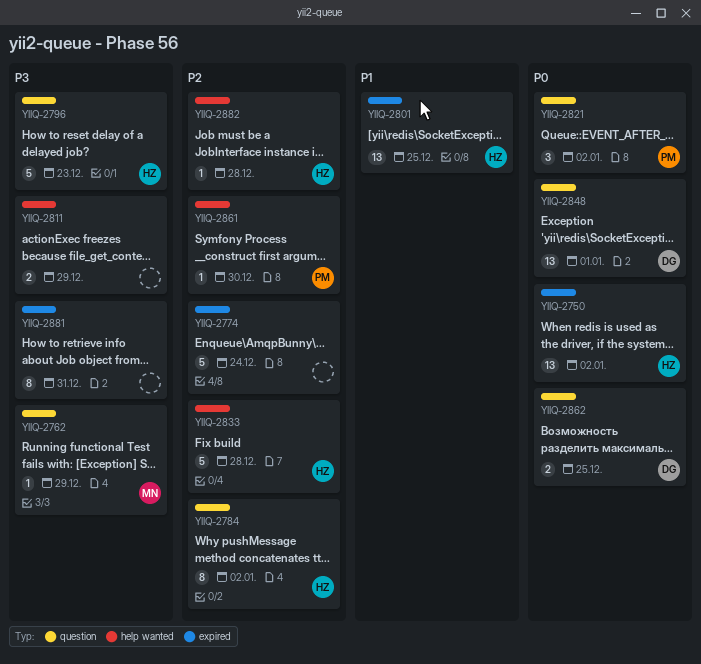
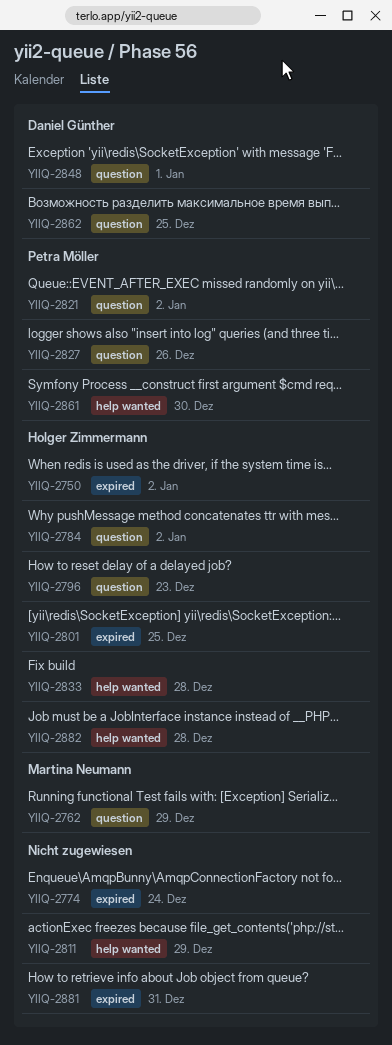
YIIQ-2827: none -> present

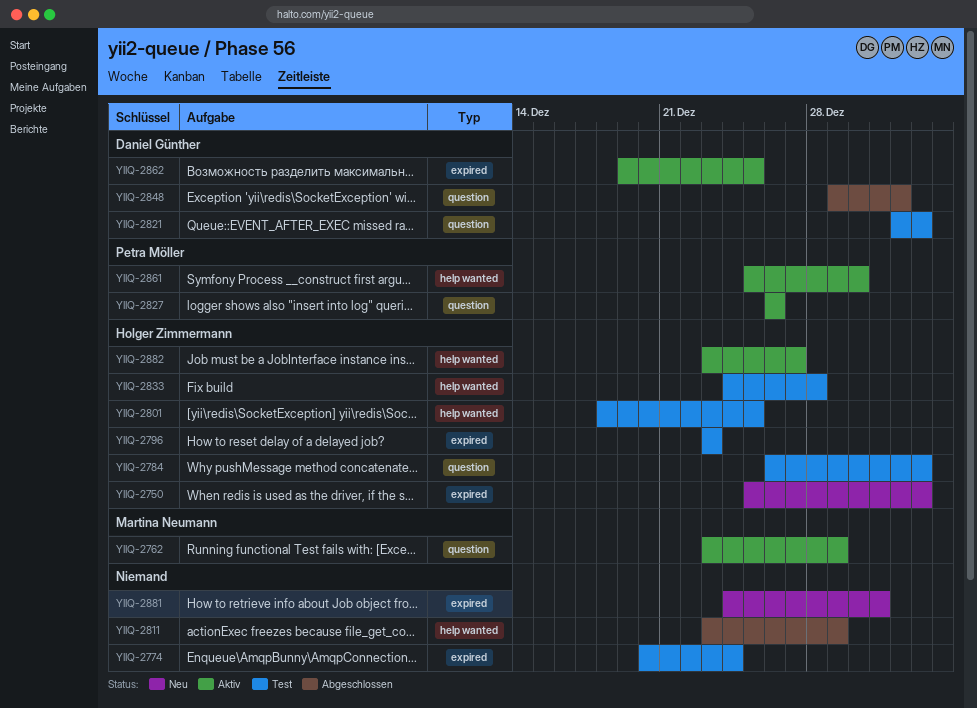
YIIQ-2796, label: question -> expired
YIIQ-2801, label: expired -> help wanted
YIIQ-2821, owner: Petra Möller -> Daniel Günther
YIIQ-2862, label: question -> expired
YIIQ-2882, due: Dec 28 -> Dec 27

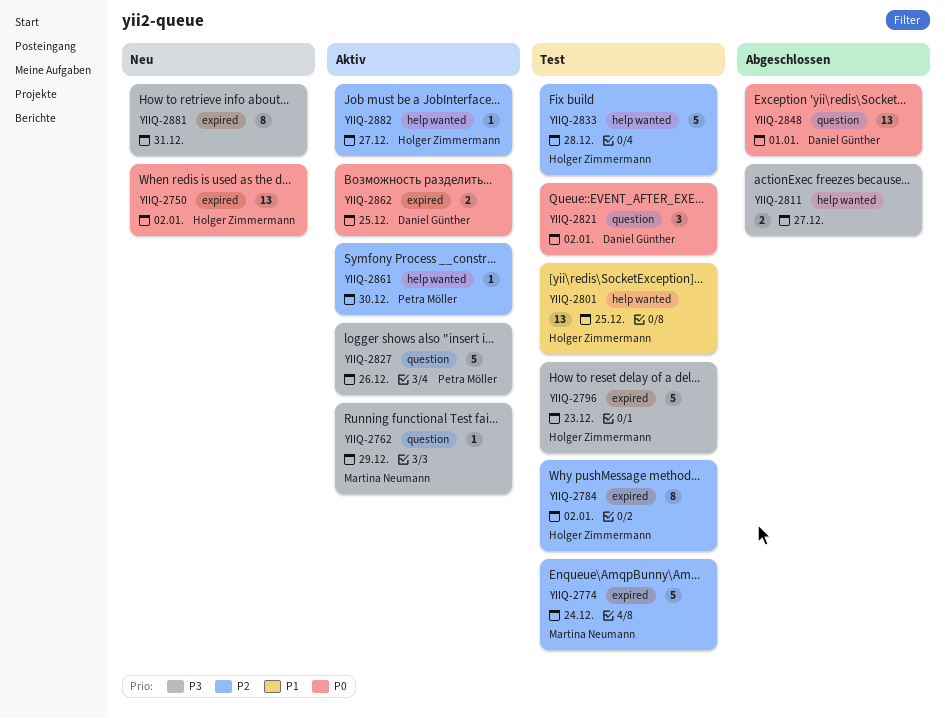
YIIQ-2774, owner: none -> Martina Neumann
YIIQ-2784, label: question -> expired
YIIQ-2811, due: Dec 29 -> Dec 27

